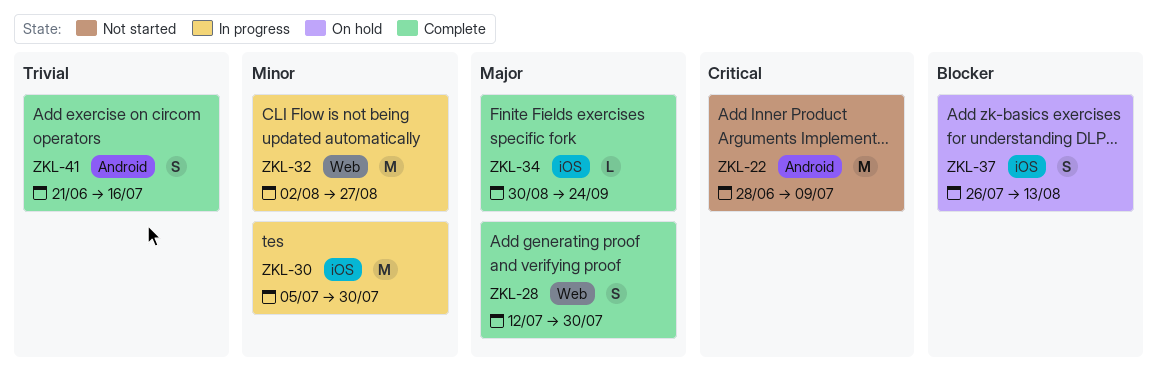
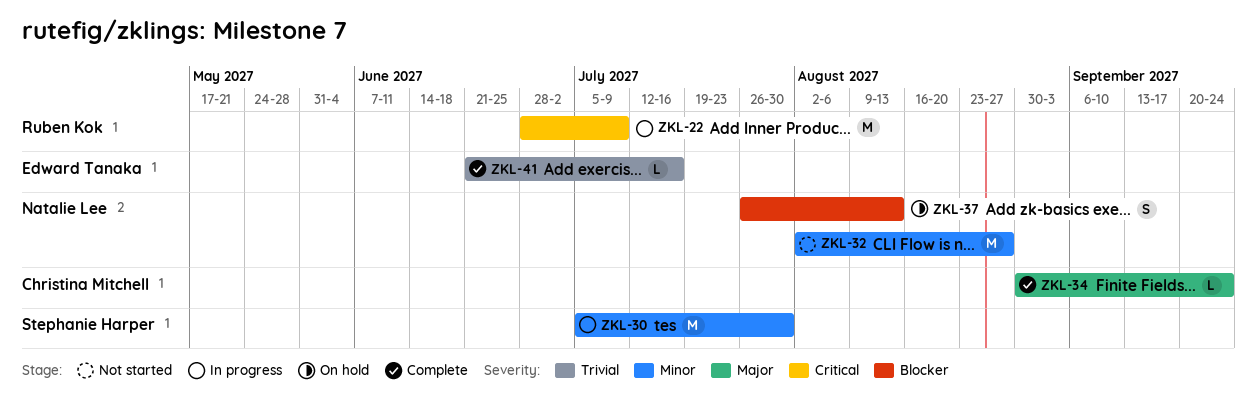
ZKL-22, status: Not started -> In progress
ZKL-28: present -> none
ZKL-32, status: In progress -> Not started
ZKL-41, estimate: S -> L

